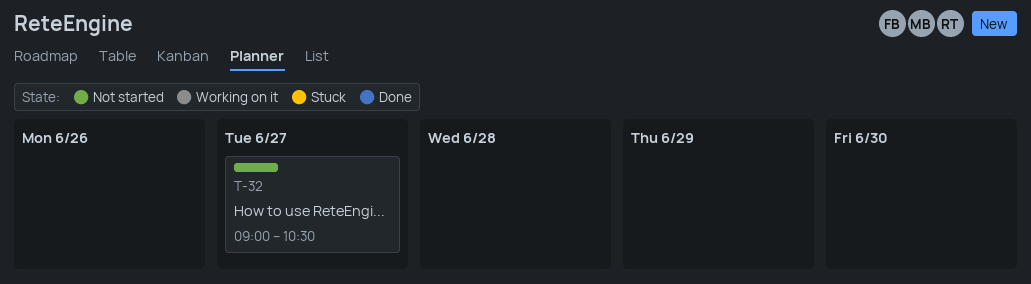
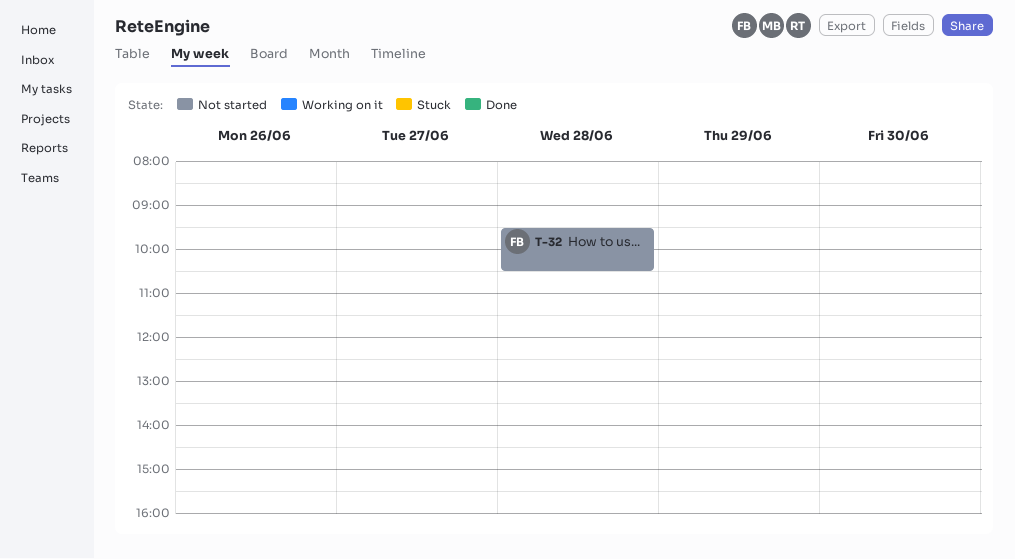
T-32, day: Jun 27 -> Jun 28
T-32, begins: 09:00 -> 09:30

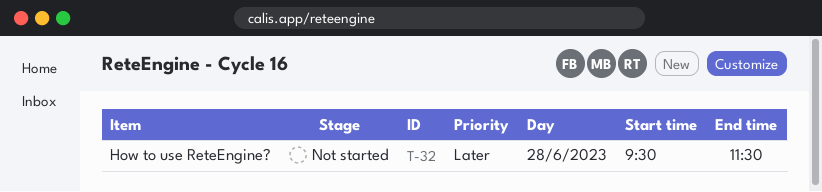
T-32, ends: 10:30 -> 11:30

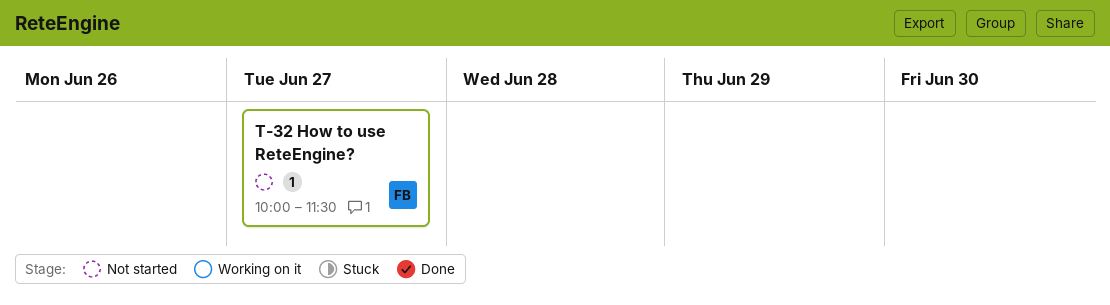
T-32, day: Jun 28 -> Jun 27
T-32, begins: 09:30 -> 10:00

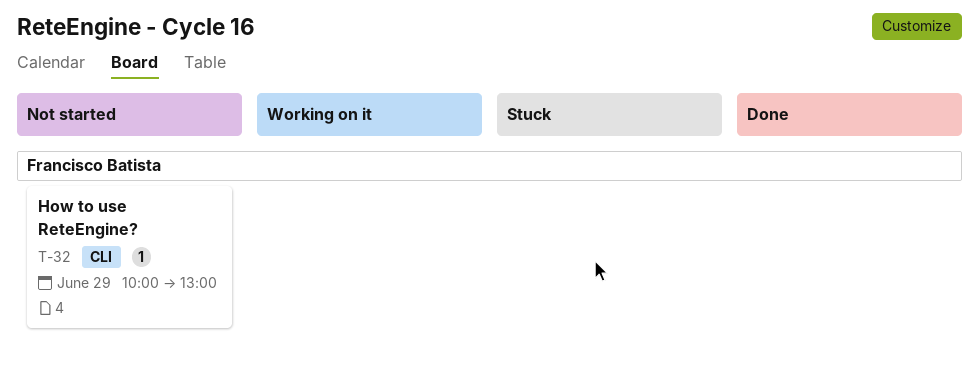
T-32, day: Jun 27 -> Jun 29
T-32, ends: 11:30 -> 13:00

